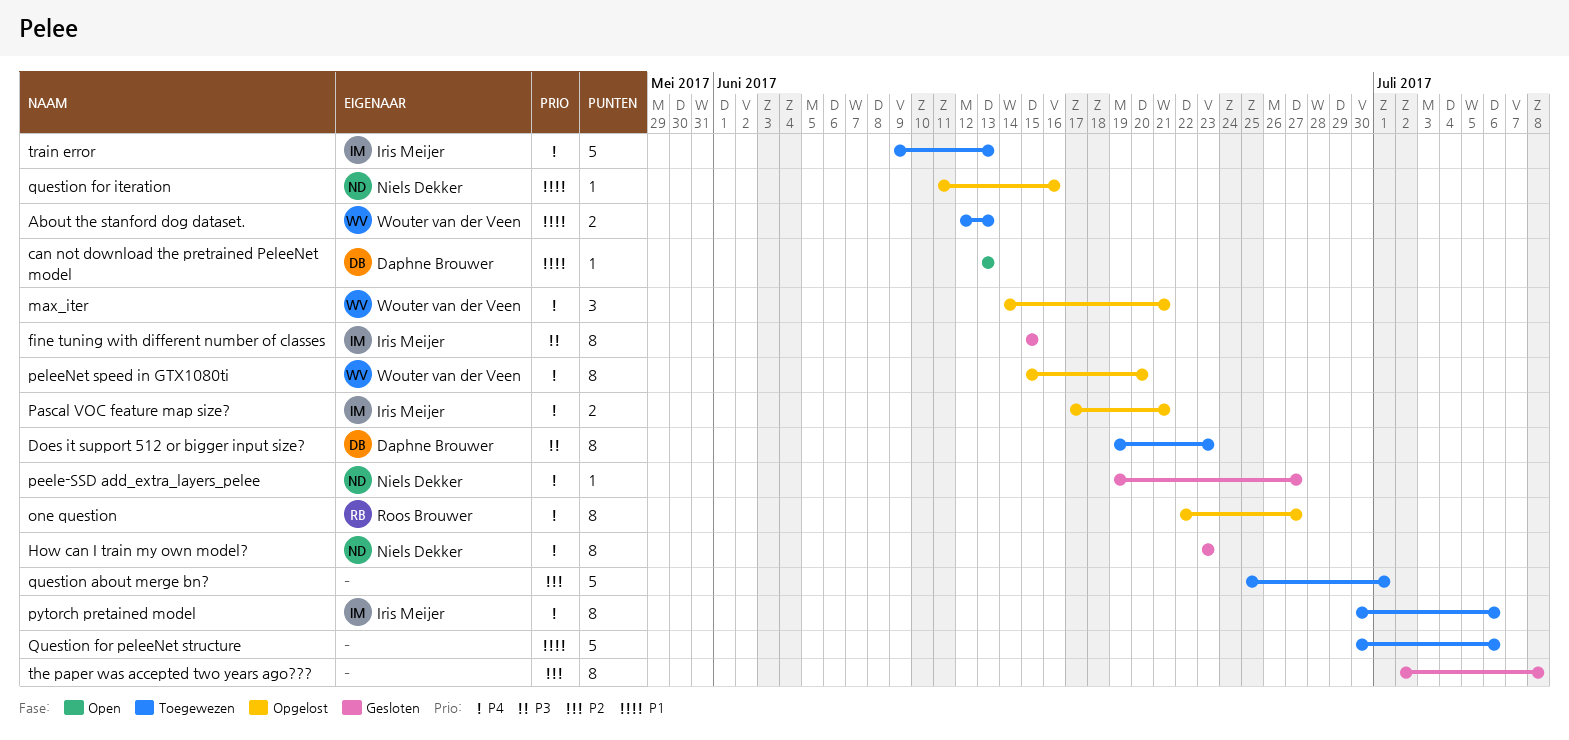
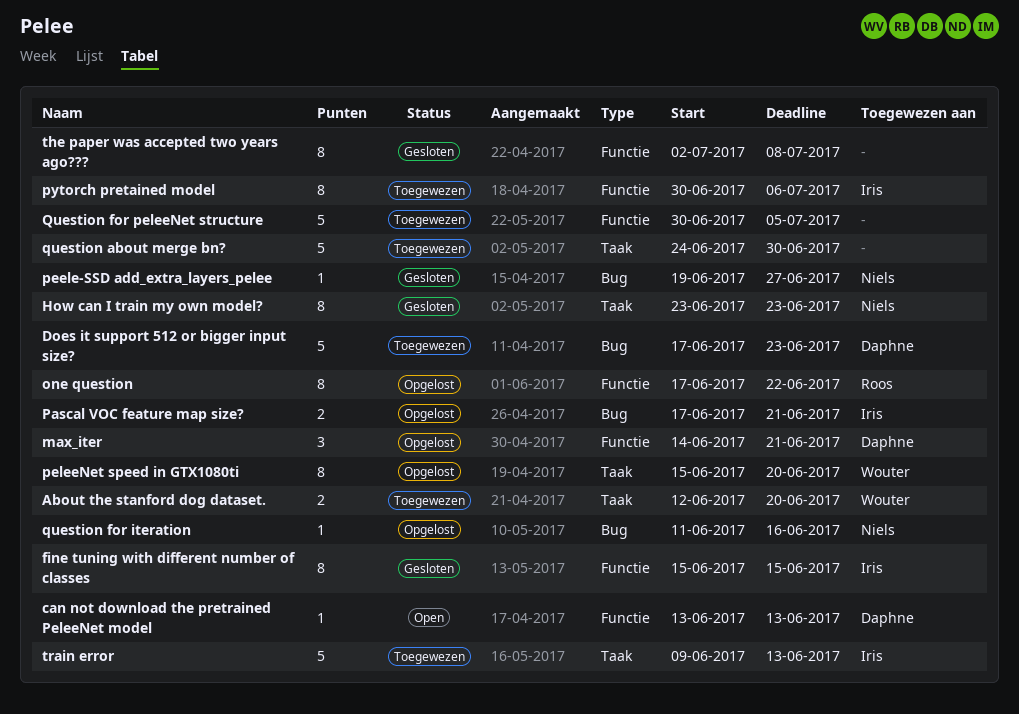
About the stanford dog dataset., due: Jun 13 -> Jun 20
Does it support 512 or bigger input size?, estimate: 8 -> 5
Does it support 512 or bigger input size?, start: Jun 19 -> Jun 17
max_iter, owner: Wouter van der Veen -> Daphne Brouwer
one question, start: Jun 22 -> Jun 17
one question, due: Jun 27 -> Jun 22
question about merge bn?, start: Jun 25 -> Jun 24
question about merge bn?, due: Jul 1 -> Jun 30
Question for peleeNet structure, due: Jul 6 -> Jul 5

